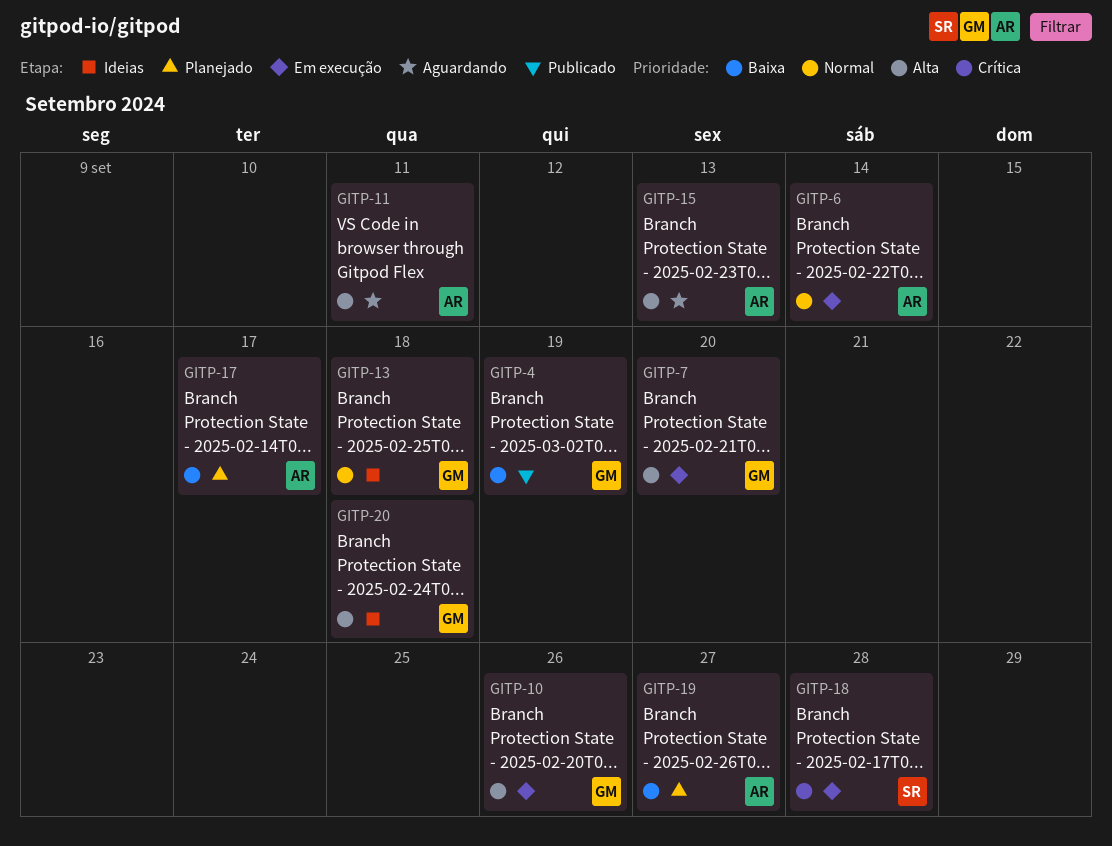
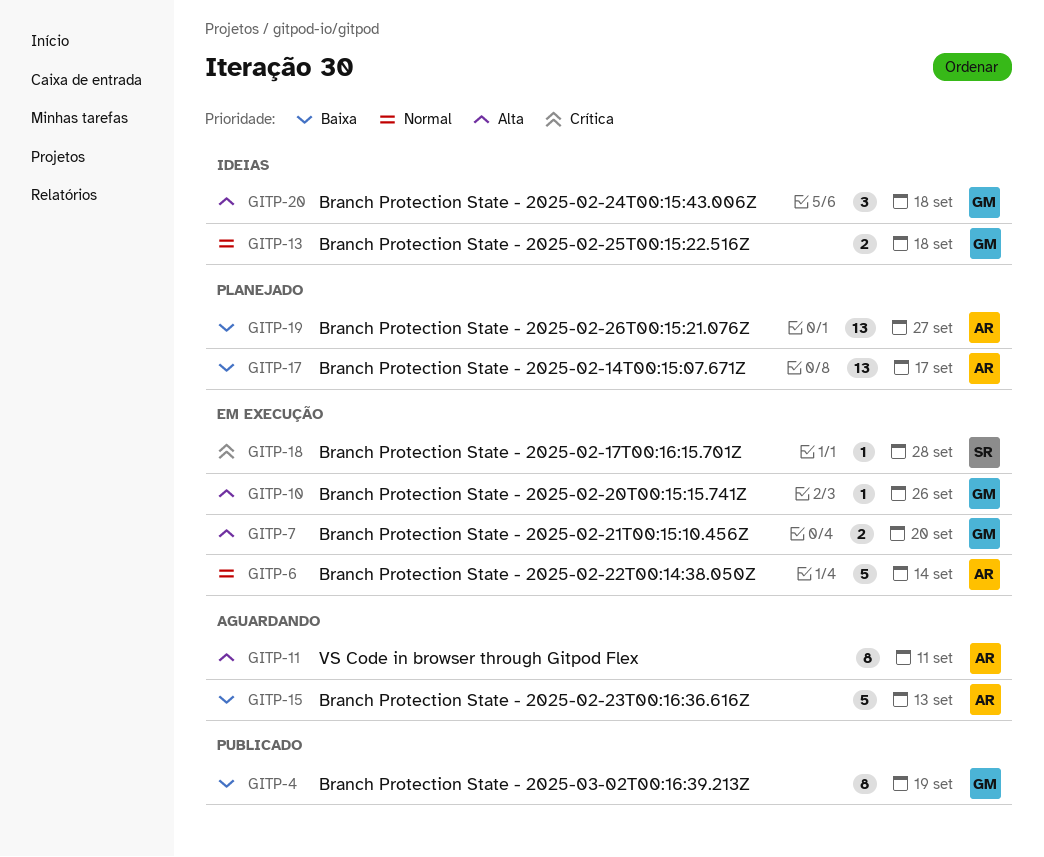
GITP-15, priority: Alta -> Baixa

